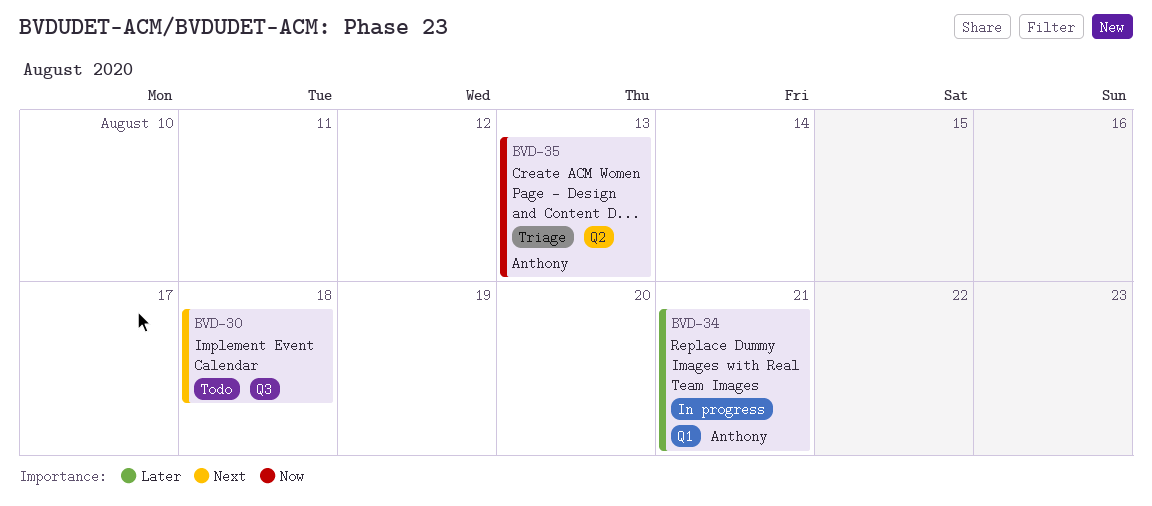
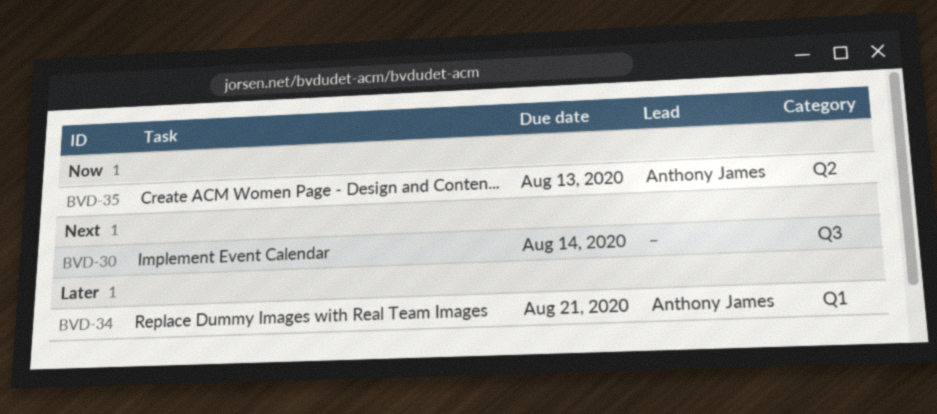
BVD-30, due: Aug 18 -> Aug 14

